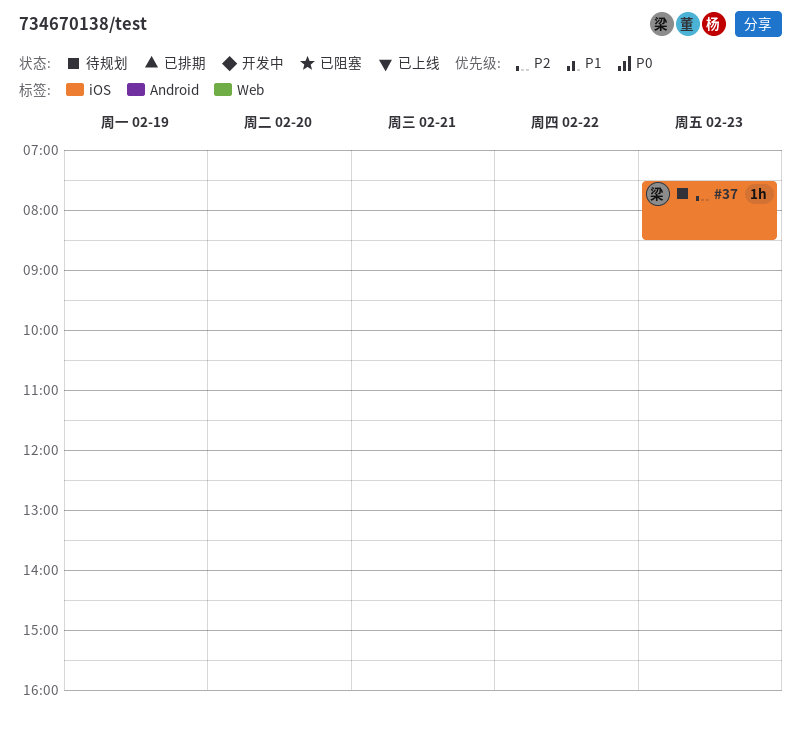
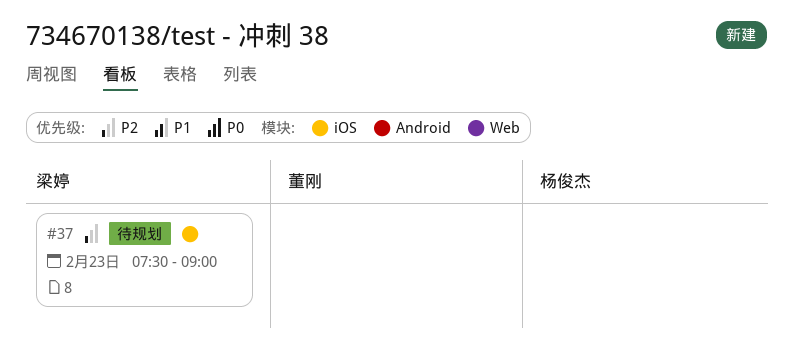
#37, ends: 08:30 -> 09:00

